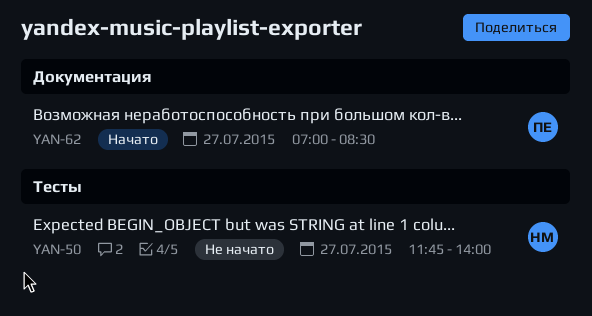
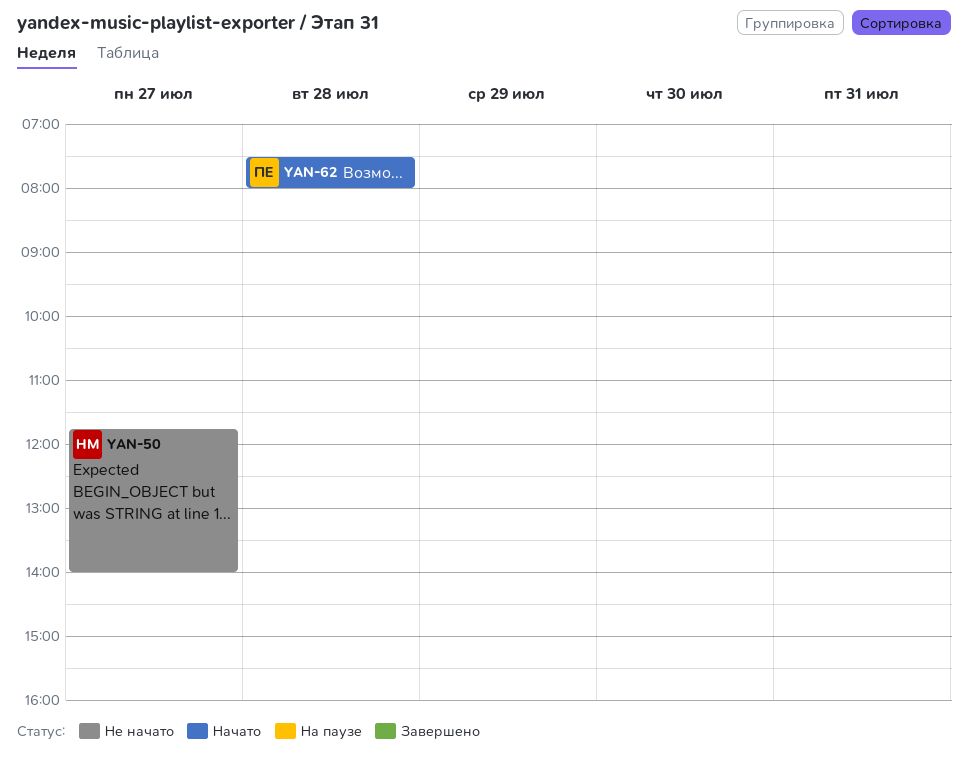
YAN-62, day: Jul 27 -> Jul 28
YAN-62, begins: 07:00 -> 07:30
YAN-62, ends: 08:30 -> 08:00

